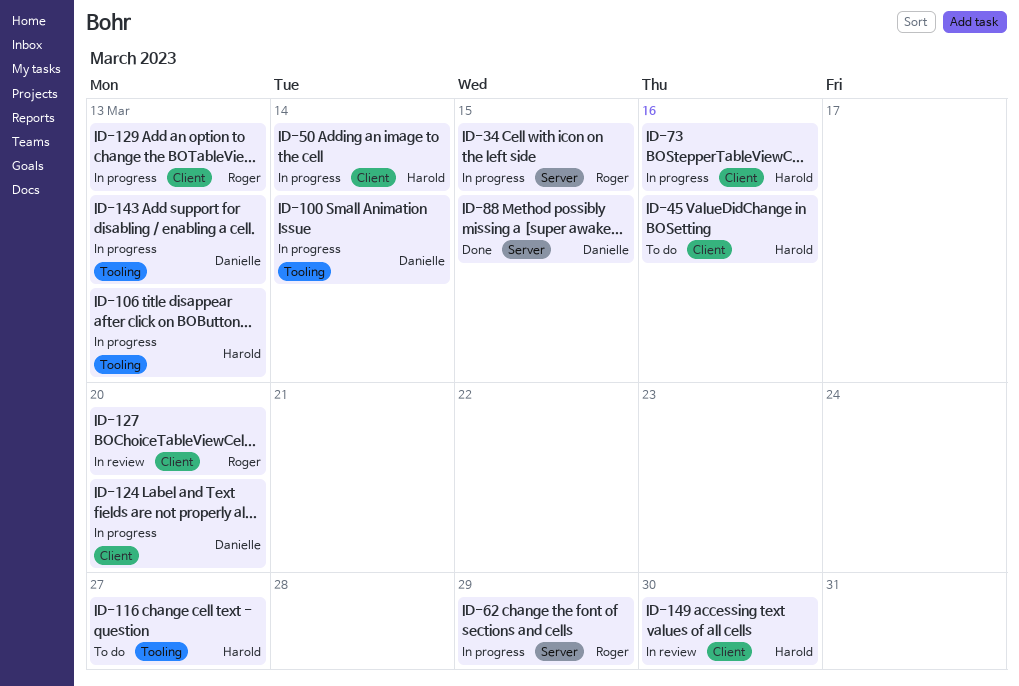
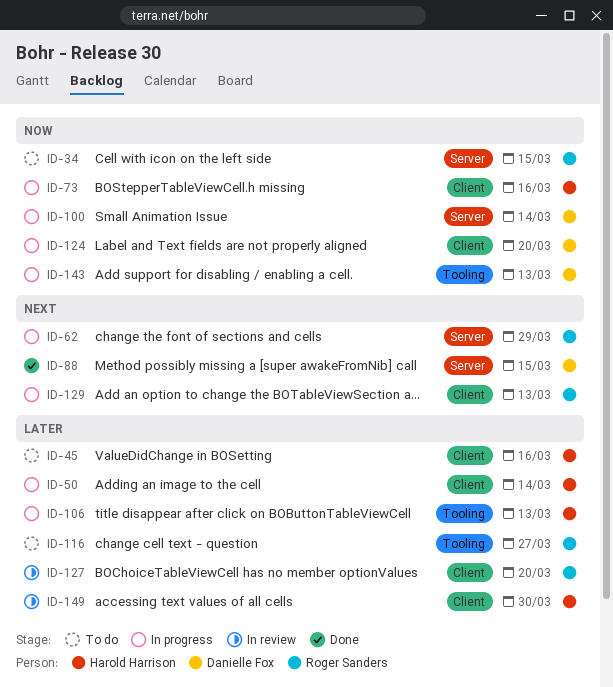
ID-34, status: In progress -> To do
ID-100, label: Tooling -> Server
ID-116, owner: Harold Harrison -> Roger Sanders

